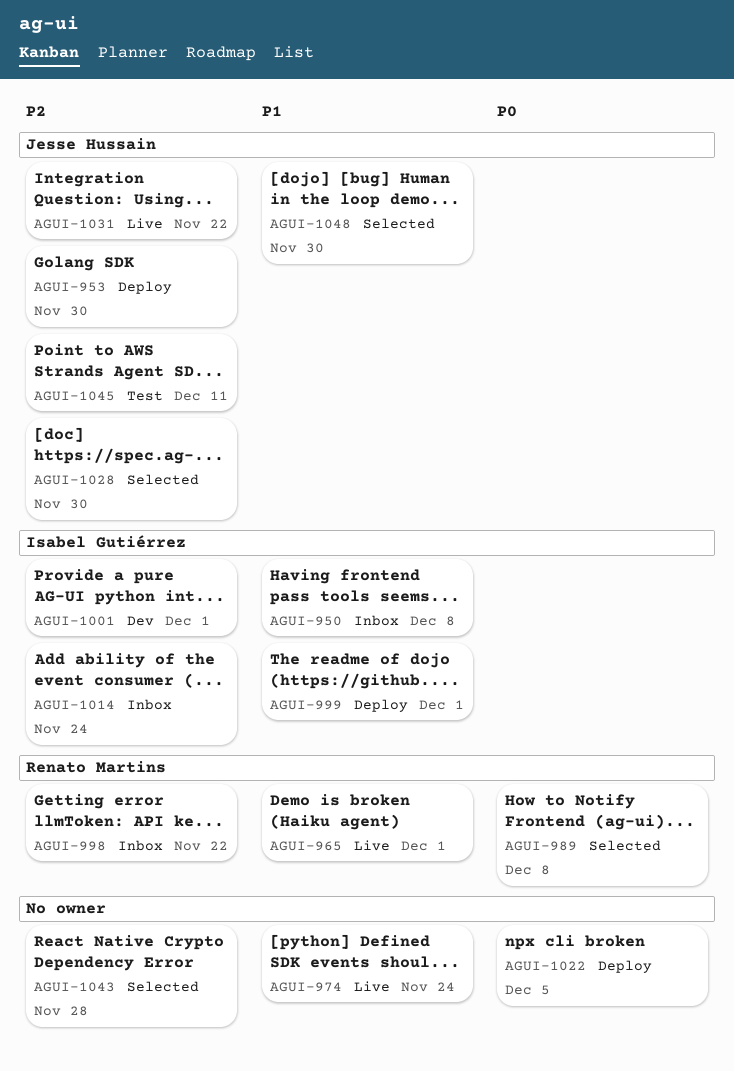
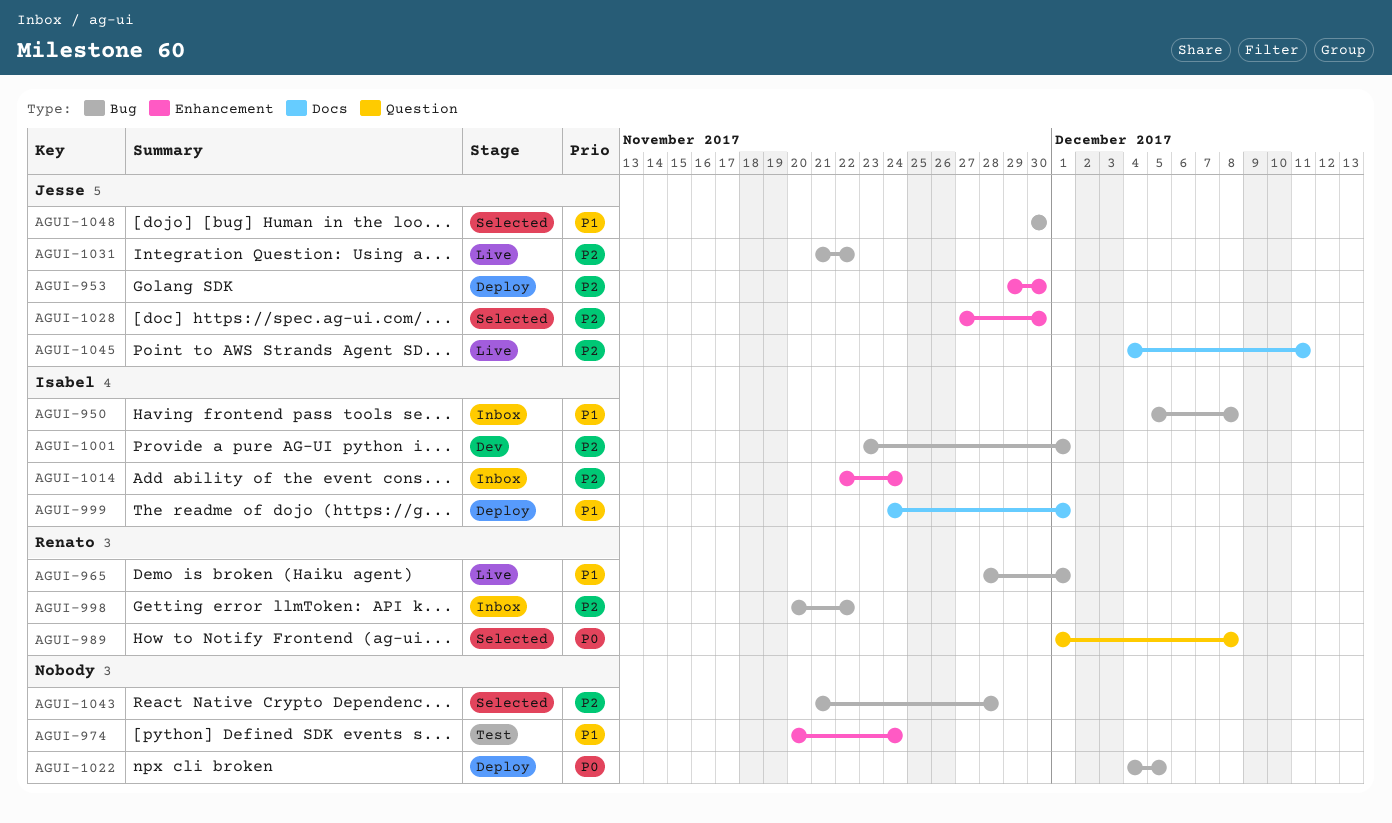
AGUI-974, status: Live -> Test
AGUI-1045, status: Test -> Live

